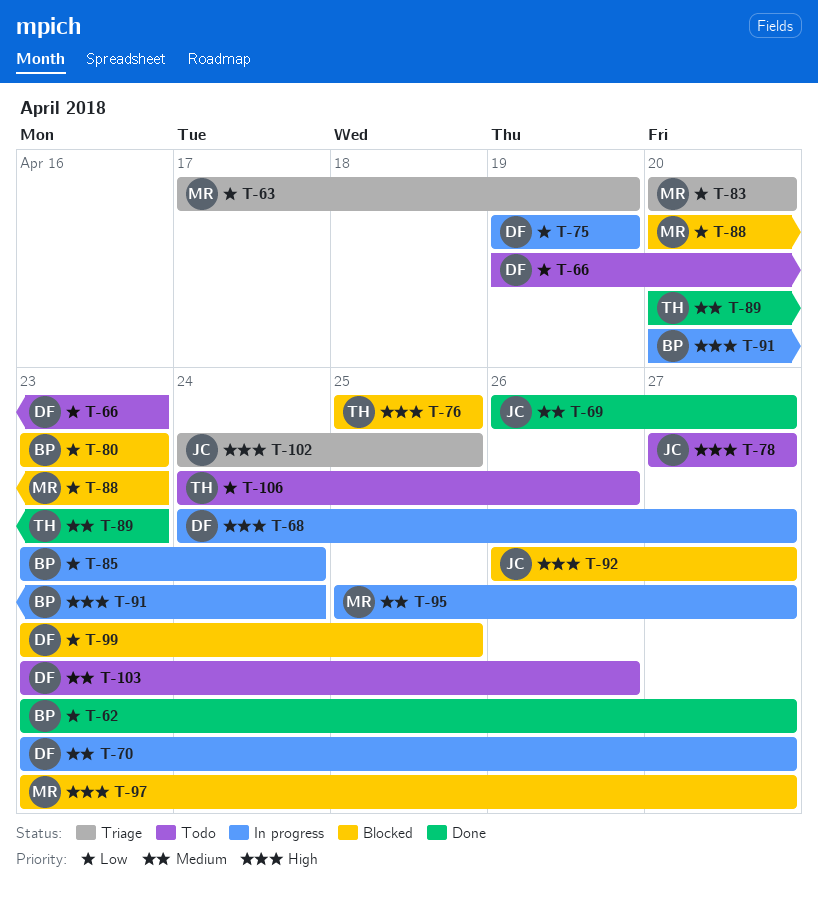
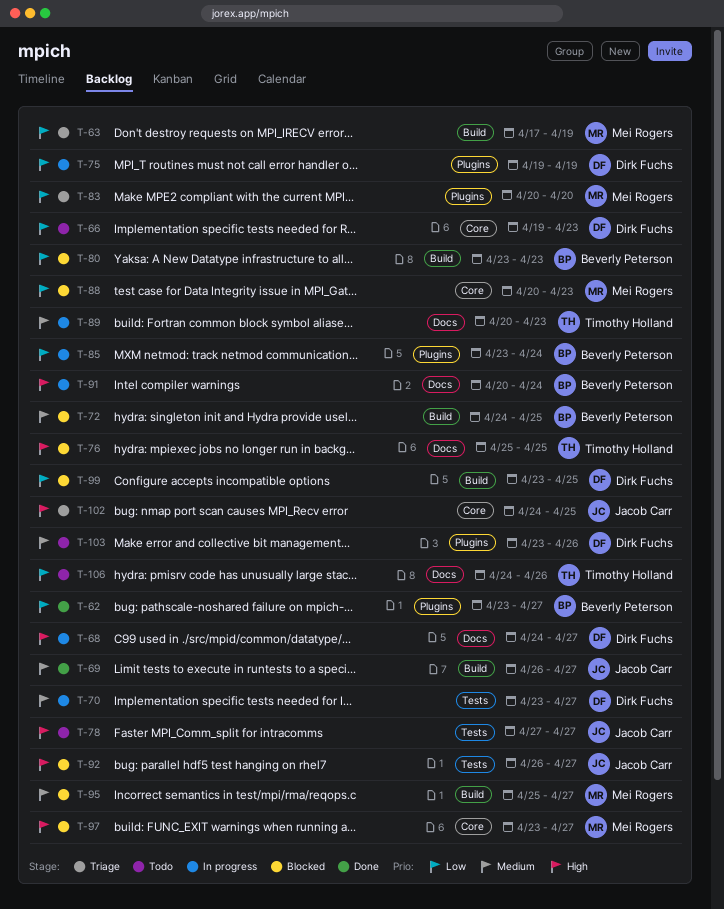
T-72: none -> present
T-89, status: Done -> In progress
T-95, status: In progress -> Blocked

